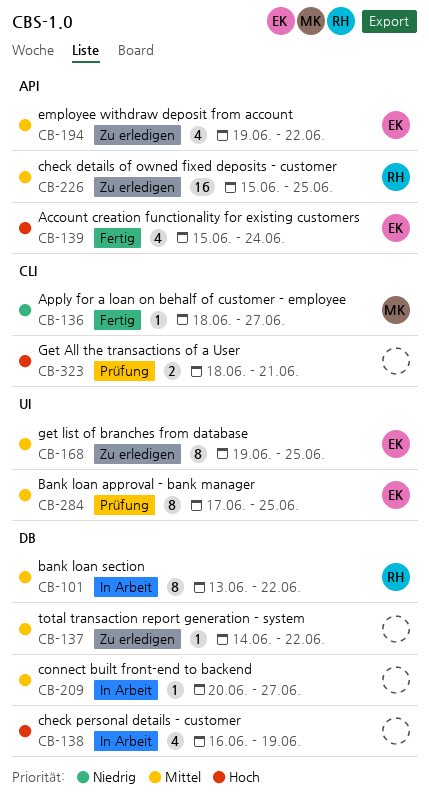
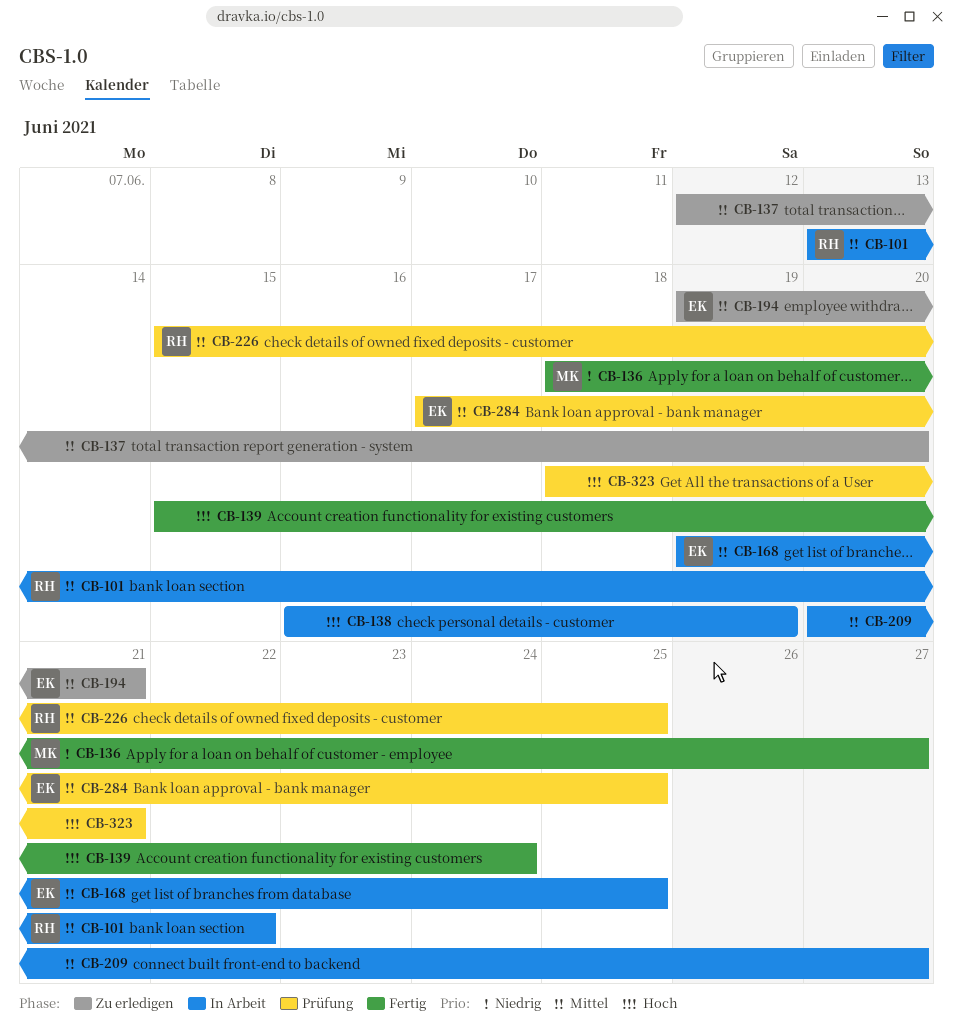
CB-137, start: Jun 14 -> Jun 12
CB-137, due: Jun 22 -> Jun 20
CB-139, owner: EK -> none
CB-168, status: Zu erledigen -> In Arbeit
CB-194, due: Jun 22 -> Jun 21
CB-226, status: Zu erledigen -> Prüfung

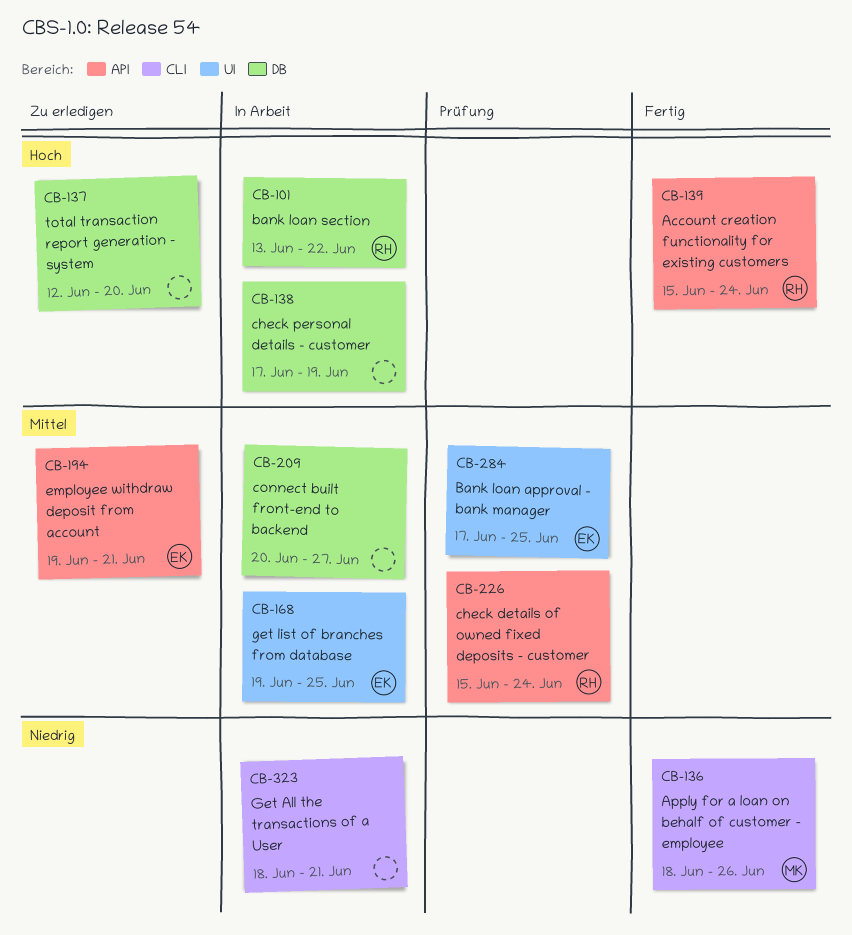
CB-101, priority: Mittel -> Hoch
CB-136, due: Jun 27 -> Jun 26
CB-137, priority: Mittel -> Hoch
CB-138, start: Jun 16 -> Jun 17
CB-139, owner: none -> RH
CB-226, due: Jun 25 -> Jun 24
CB-323, status: Prüfung -> In Arbeit
CB-323, priority: Hoch -> Niedrig

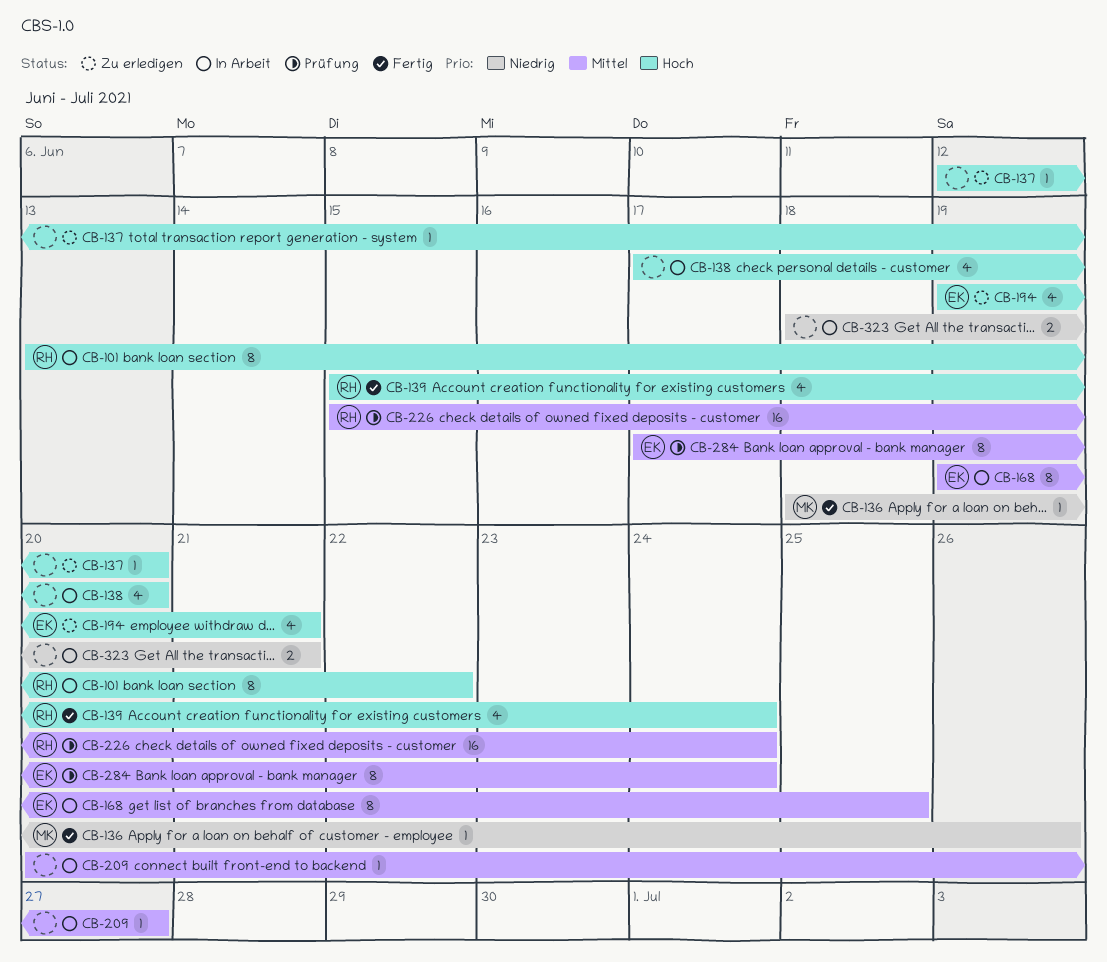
CB-138, due: Jun 19 -> Jun 20
CB-194, priority: Mittel -> Hoch
CB-284, due: Jun 25 -> Jun 24

